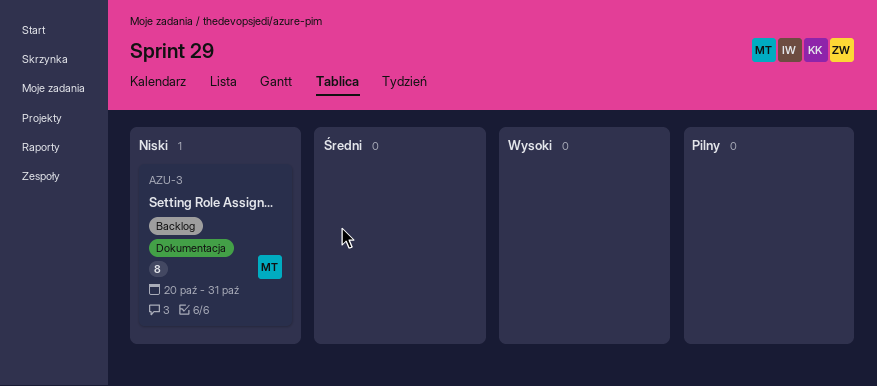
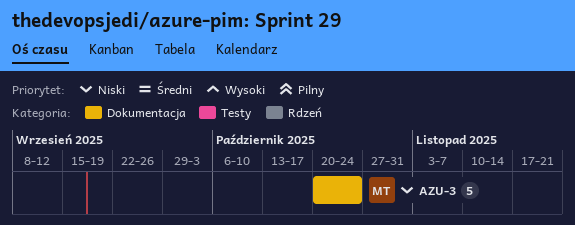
AZU-3, estimate: 8 -> 5
AZU-3, due: Oct 31 -> Oct 24

